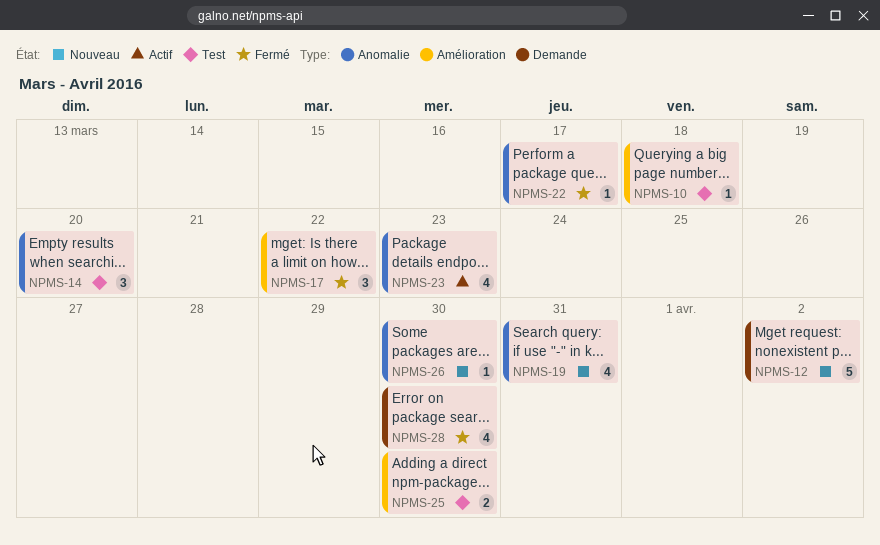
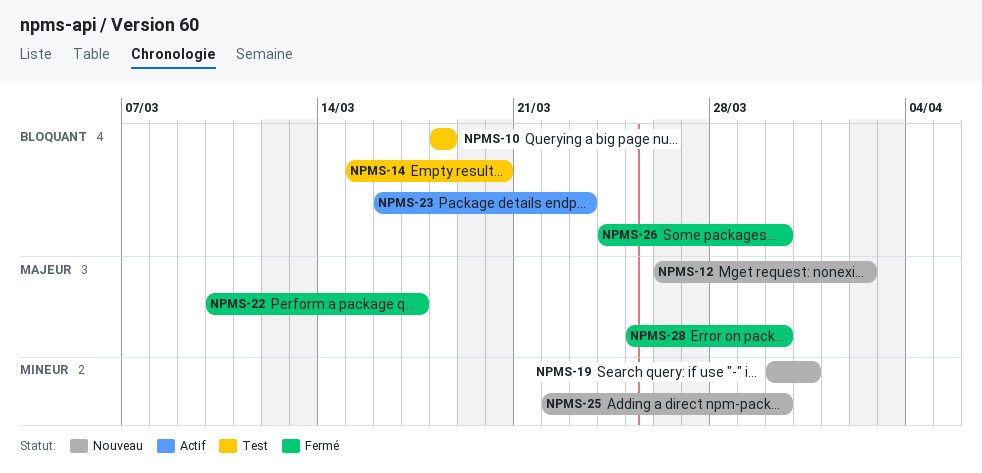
NPMS-17: present -> none
NPMS-25, status: Test -> Nouveau
NPMS-26, status: Nouveau -> Fermé

